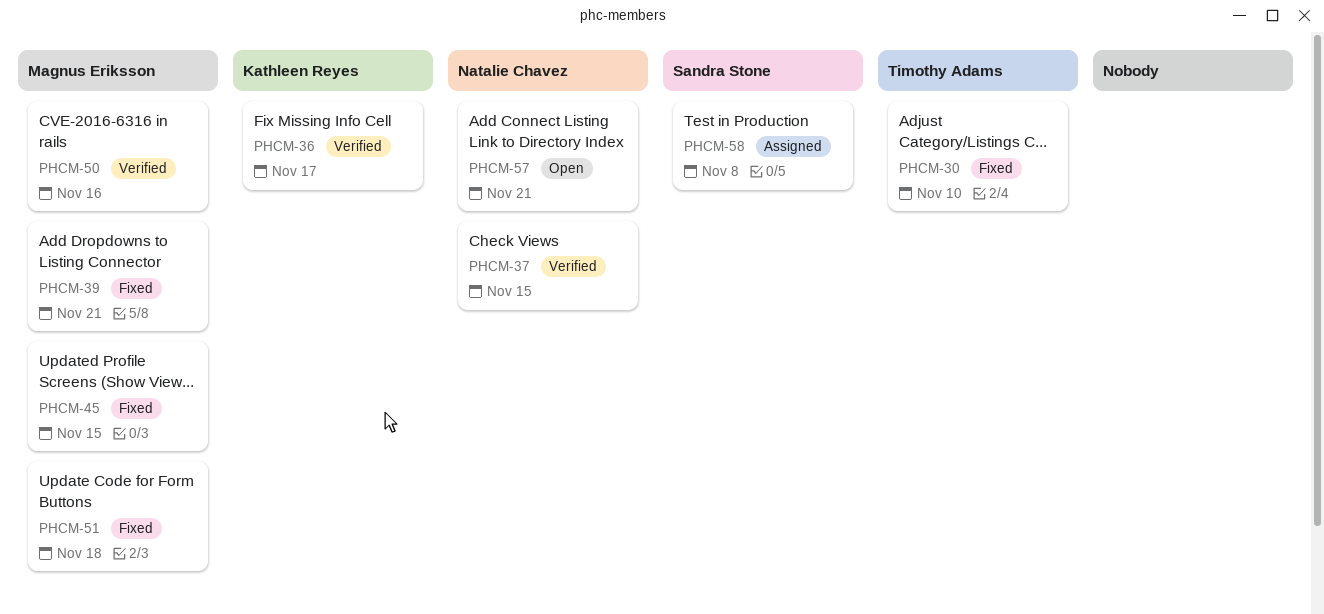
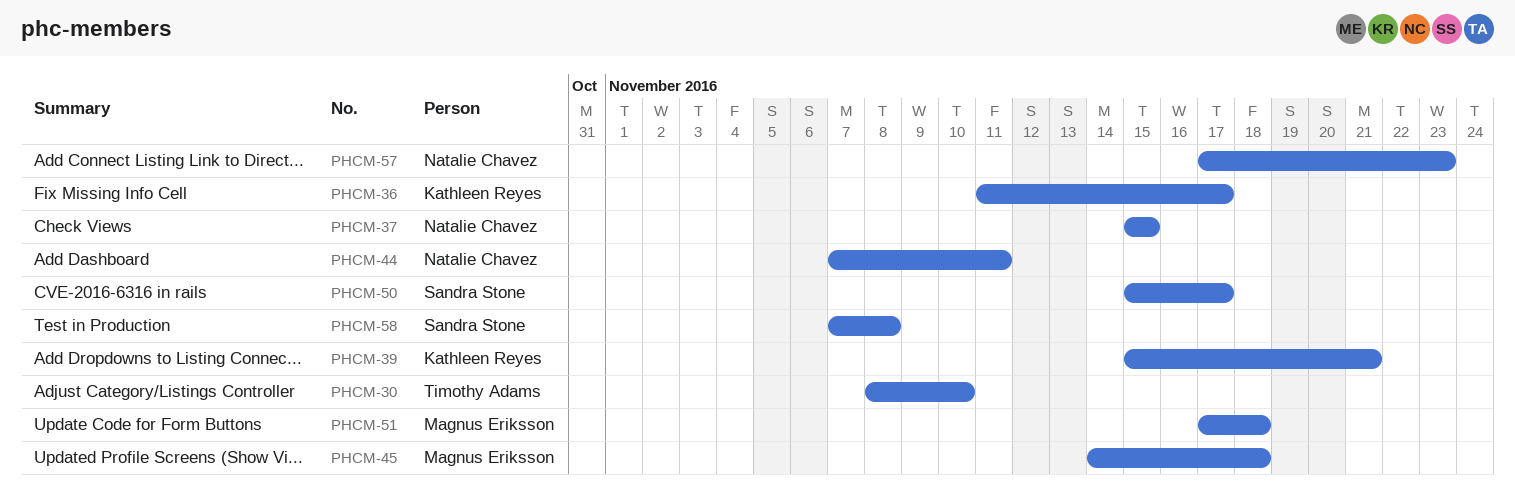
PHCM-39, owner: Magnus Eriksson -> Kathleen Reyes
PHCM-44: none -> present
PHCM-45, due: Nov 15 -> Nov 18
PHCM-50, owner: Magnus Eriksson -> Sandra Stone
PHCM-50, due: Nov 16 -> Nov 17
PHCM-57, due: Nov 21 -> Nov 23

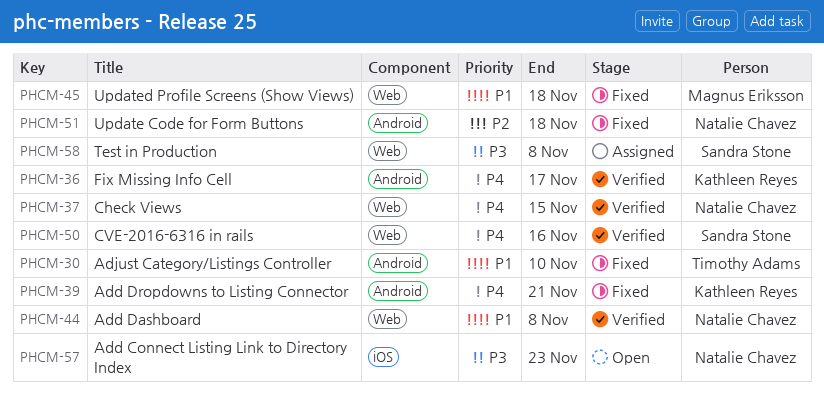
PHCM-44, due: Nov 11 -> Nov 8
PHCM-50, due: Nov 17 -> Nov 16
PHCM-51, owner: Magnus Eriksson -> Natalie Chavez

